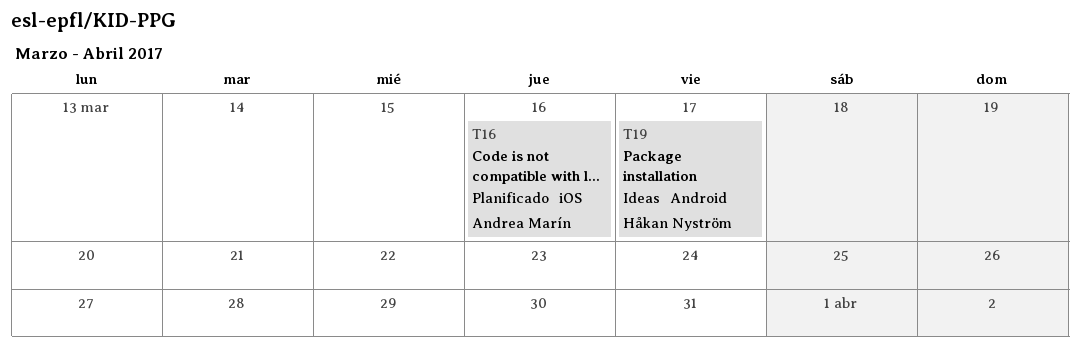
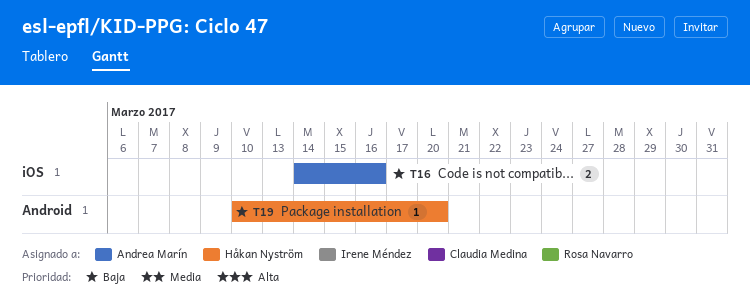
T19, due: Mar 17 -> Mar 20

